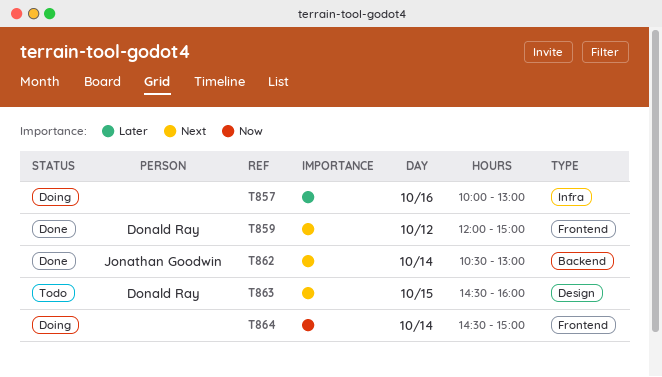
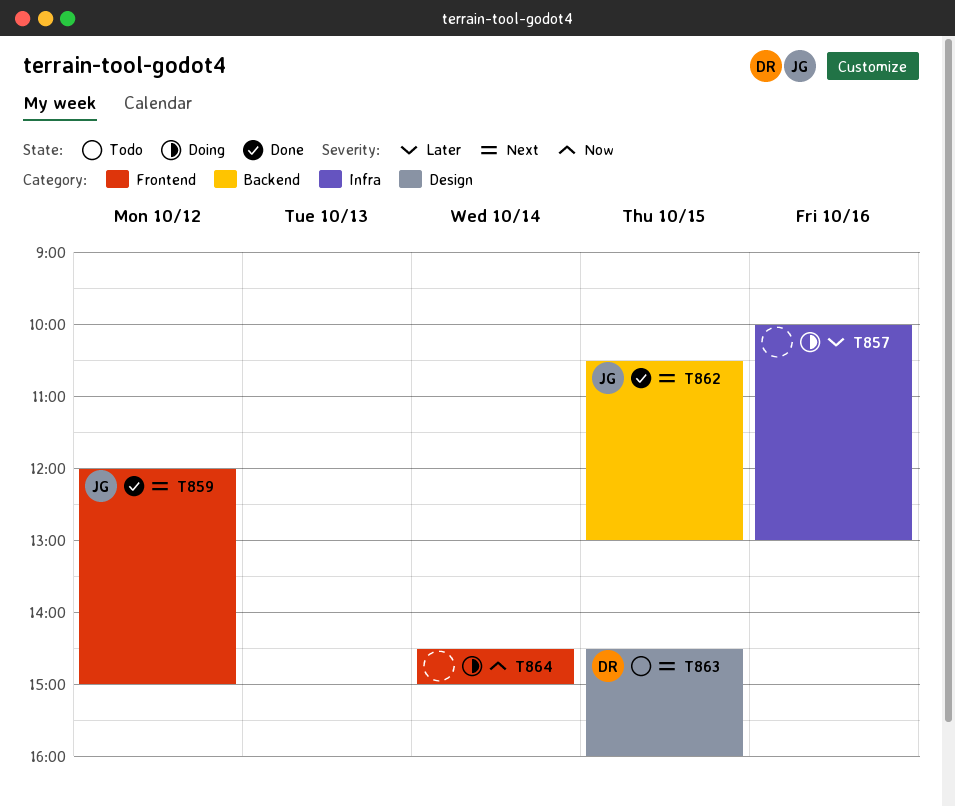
T859, owner: Donald Ray -> Jonathan Goodwin
T862, day: Oct 14 -> Oct 15

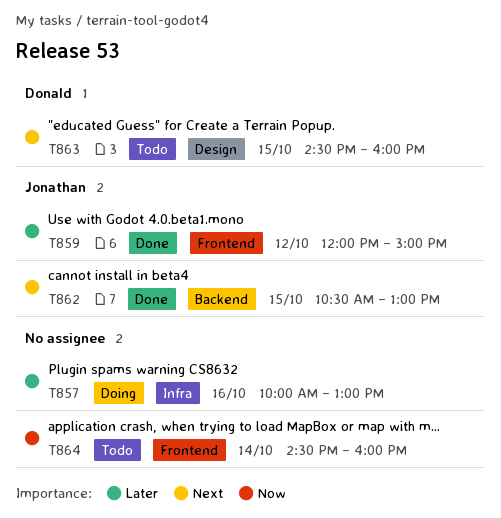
T859, priority: Next -> Later
T864, status: Doing -> Todo
T864, ends: 15:00 -> 16:00

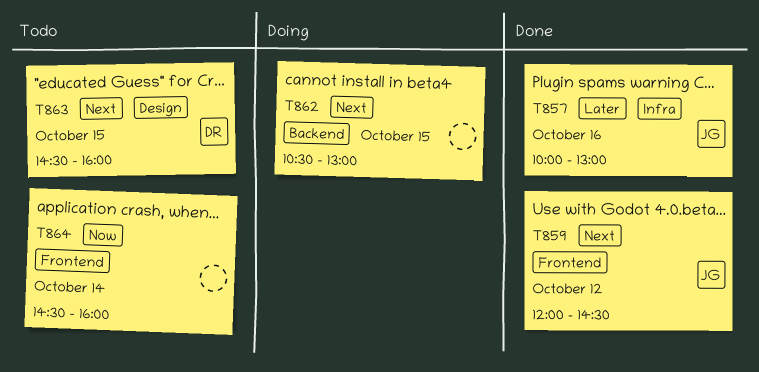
T857, status: Doing -> Done
T857, owner: none -> Jonathan
T859, priority: Later -> Next
T859, ends: 15:00 -> 14:30
T862, status: Done -> Doing
T862, owner: Jonathan -> none

